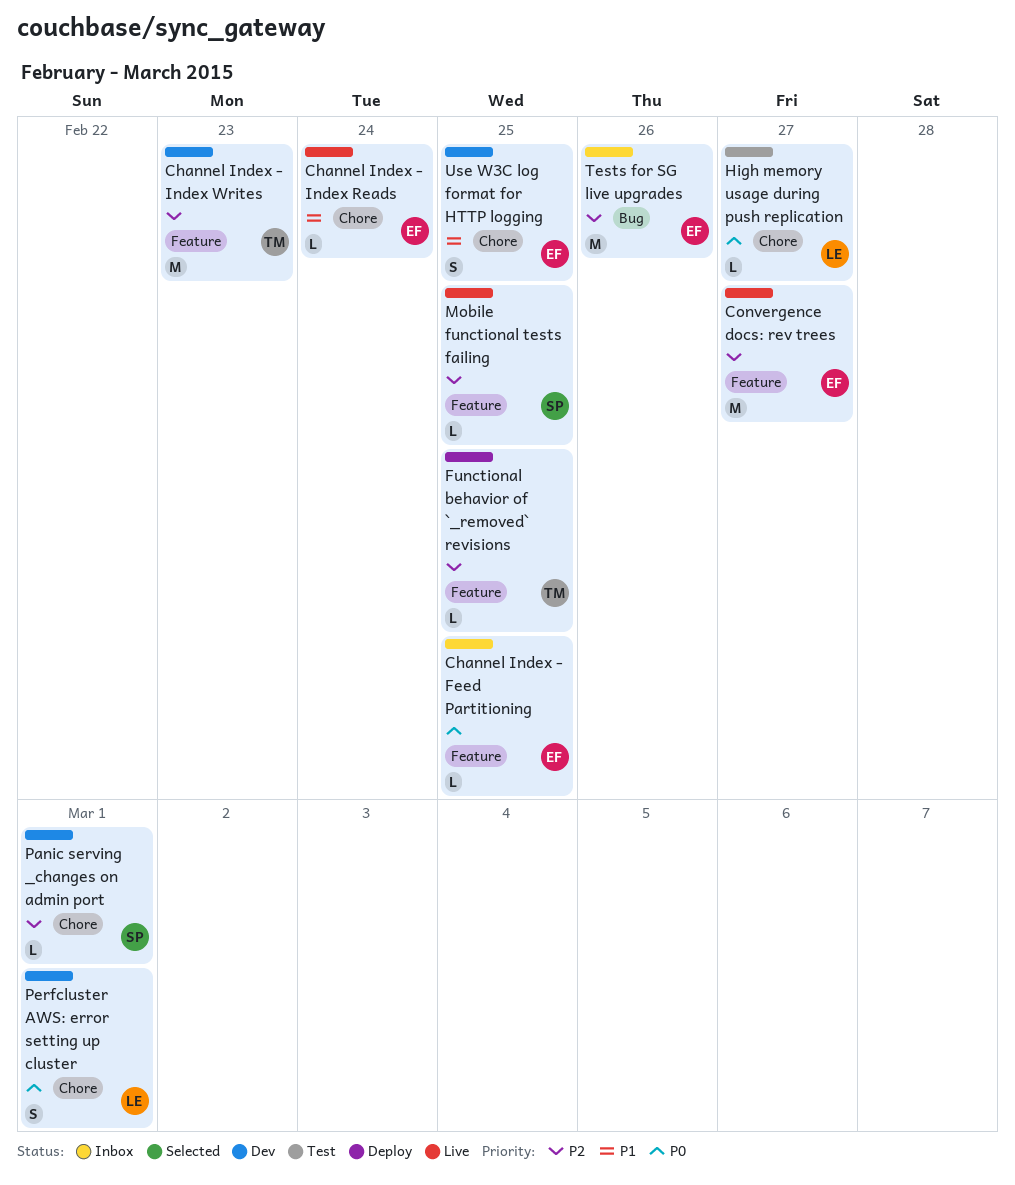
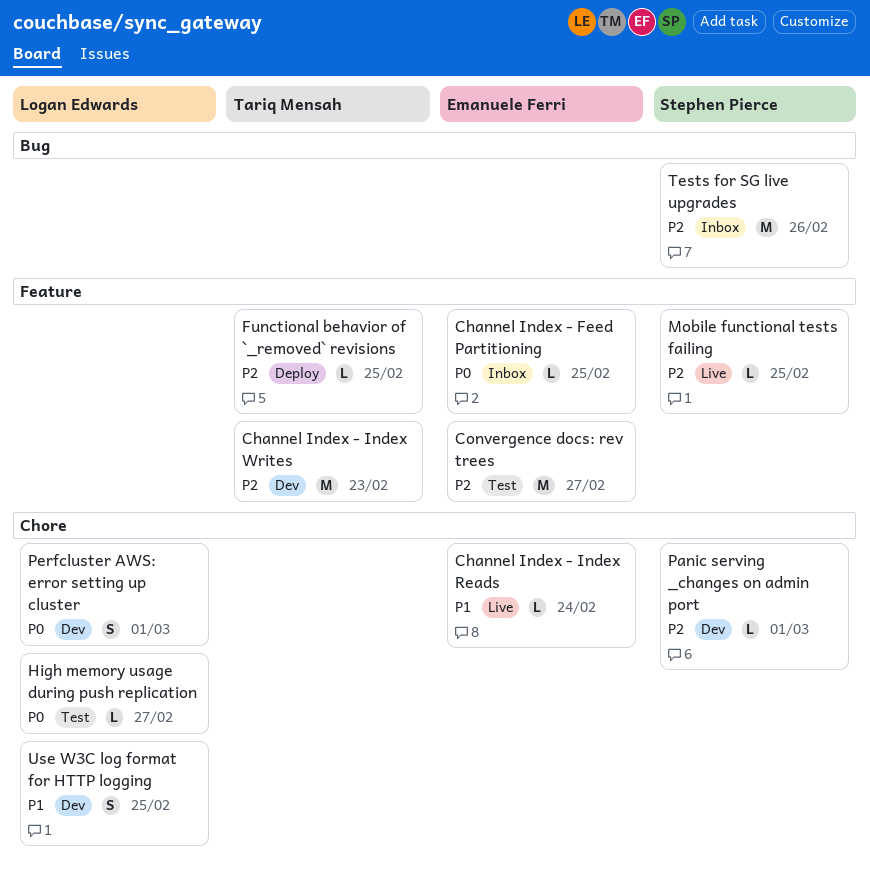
Convergence docs: rev trees, status: Live -> Test
Tests for SG live upgrades, owner: Emanuele Ferri -> Stephen Pierce
Use W3C log format for HTTP logging, owner: Emanuele Ferri -> Logan Edwards

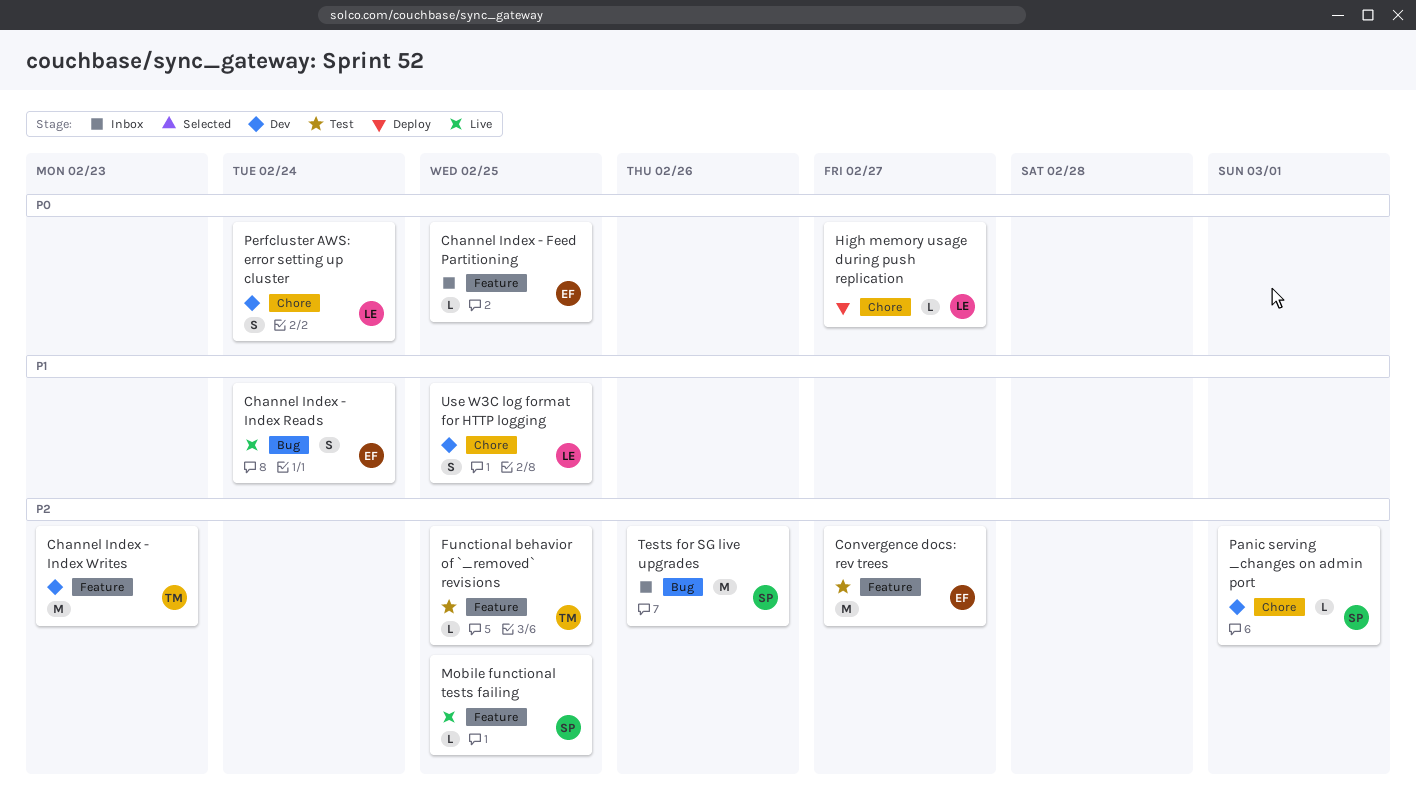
Channel Index - Index Reads, label: Chore -> Bug
Channel Index - Index Reads, estimate: L -> S
Functional behavior of `_removed` revisions, status: Deploy -> Test
High memory usage during push replication, status: Test -> Deploy
Perfcluster AWS: error setting up cluster, due: Mar 1 -> Feb 24

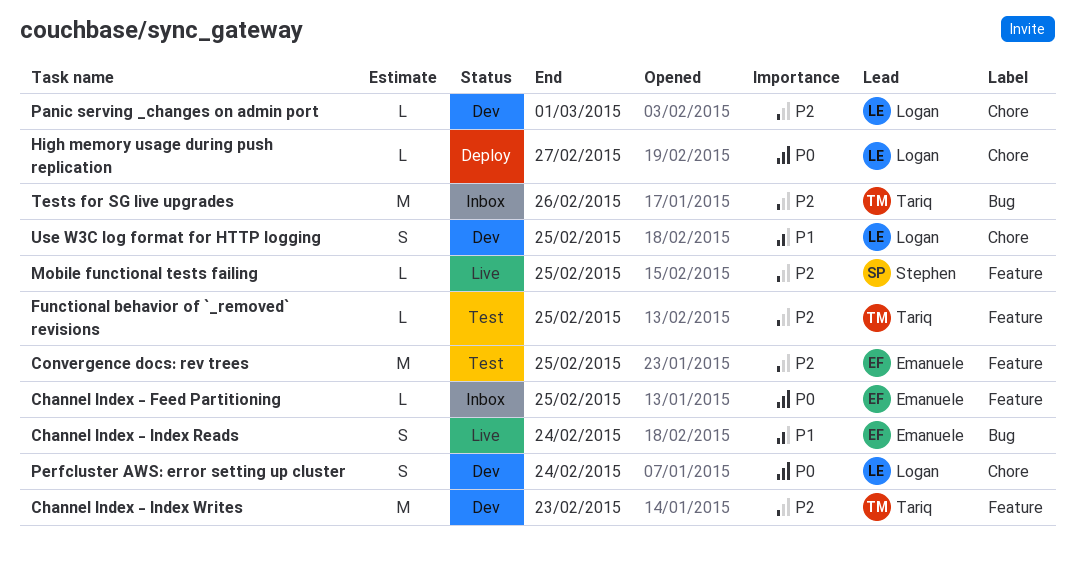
Convergence docs: rev trees, due: Feb 27 -> Feb 25
Panic serving _changes on admin port, owner: Stephen -> Logan
Tests for SG live upgrades, owner: Stephen -> Tariq

